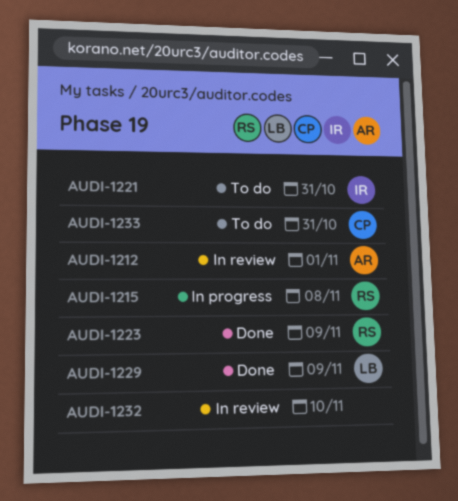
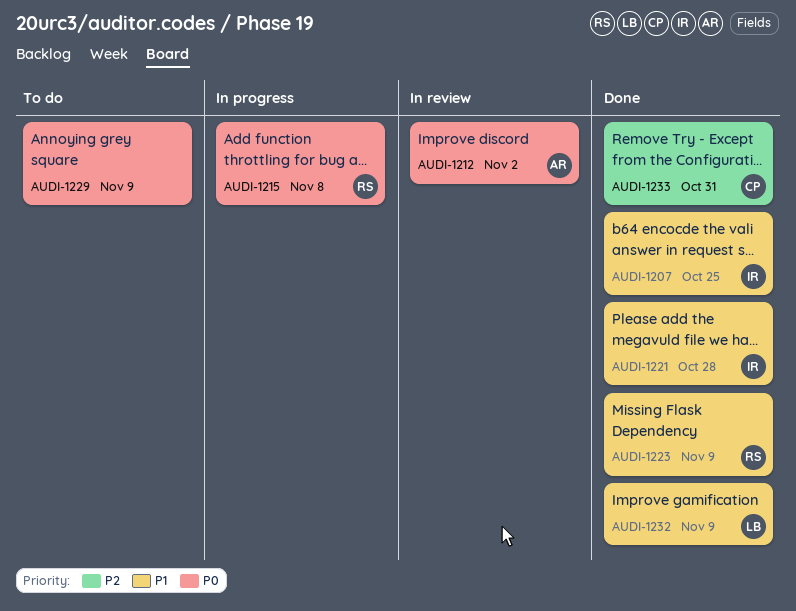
AUDI-1207: none -> present
AUDI-1212, due: Nov 1 -> Nov 2
AUDI-1221, status: To do -> Done
AUDI-1221, due: Oct 31 -> Oct 28
AUDI-1229, status: Done -> To do
AUDI-1229, owner: LB -> none
AUDI-1232, status: In review -> Done
AUDI-1232, owner: none -> LB
AUDI-1232, due: Nov 10 -> Nov 9
AUDI-1233, status: To do -> Done

